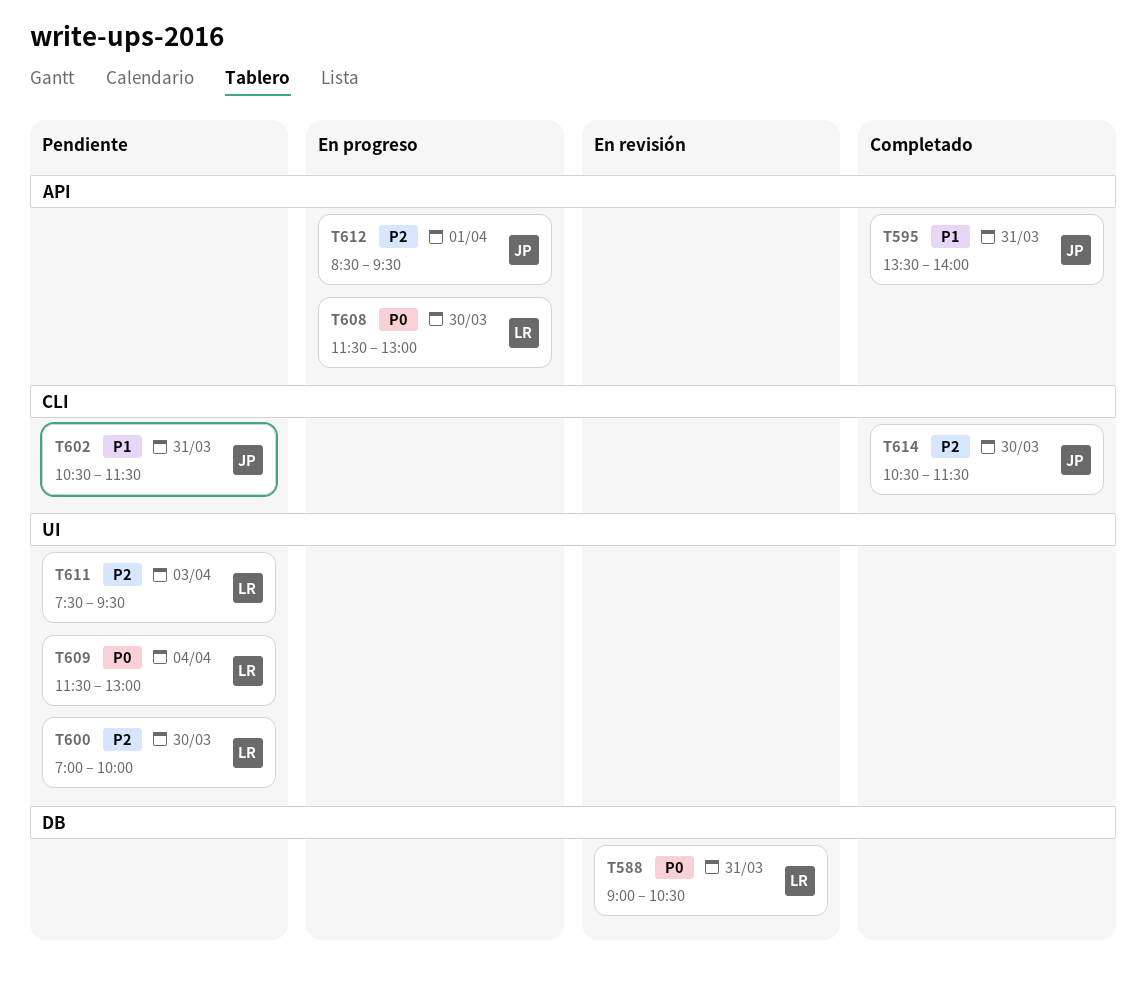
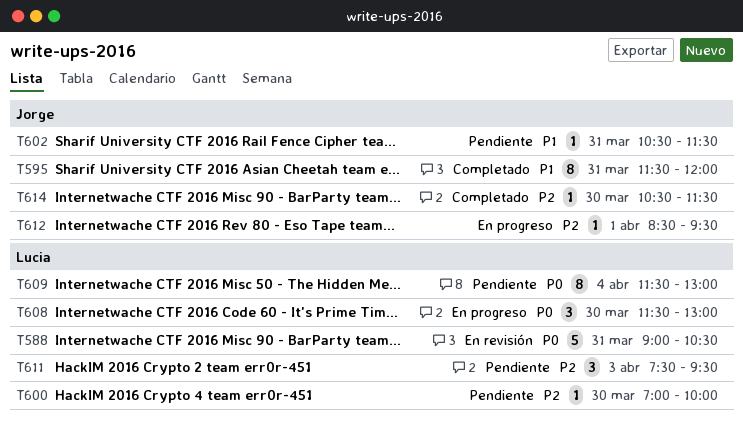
T595, begins: 13:30 -> 11:30
T595, ends: 14:00 -> 12:00

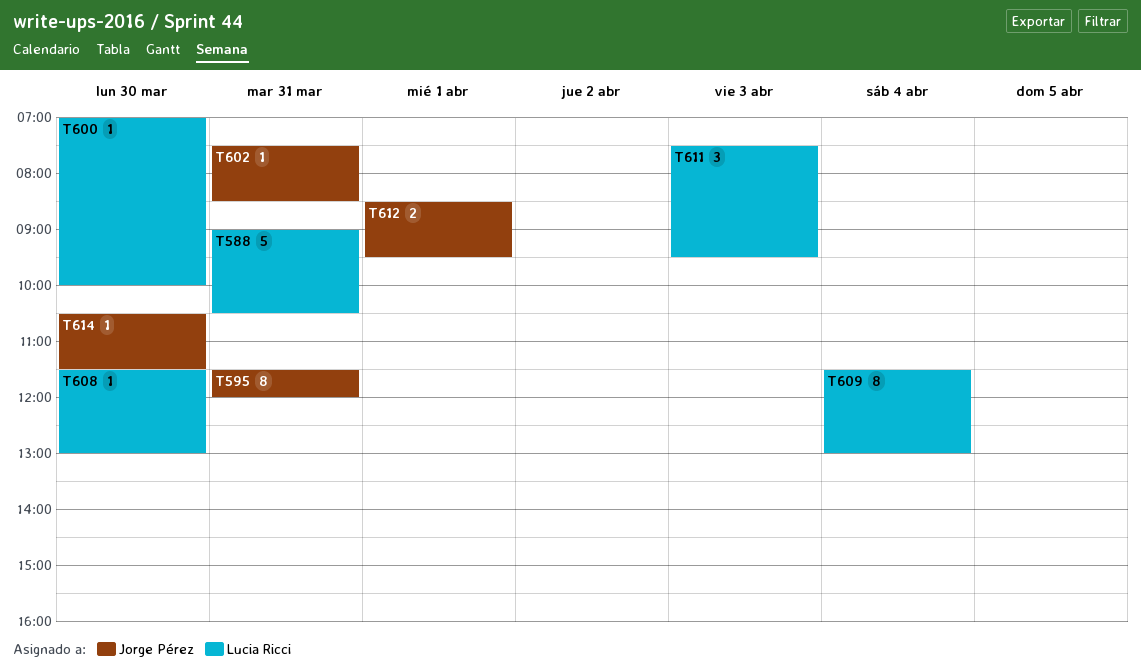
T602, begins: 10:30 -> 07:30
T602, ends: 11:30 -> 08:30
T608, estimate: 3 -> 1
T612, estimate: 1 -> 2

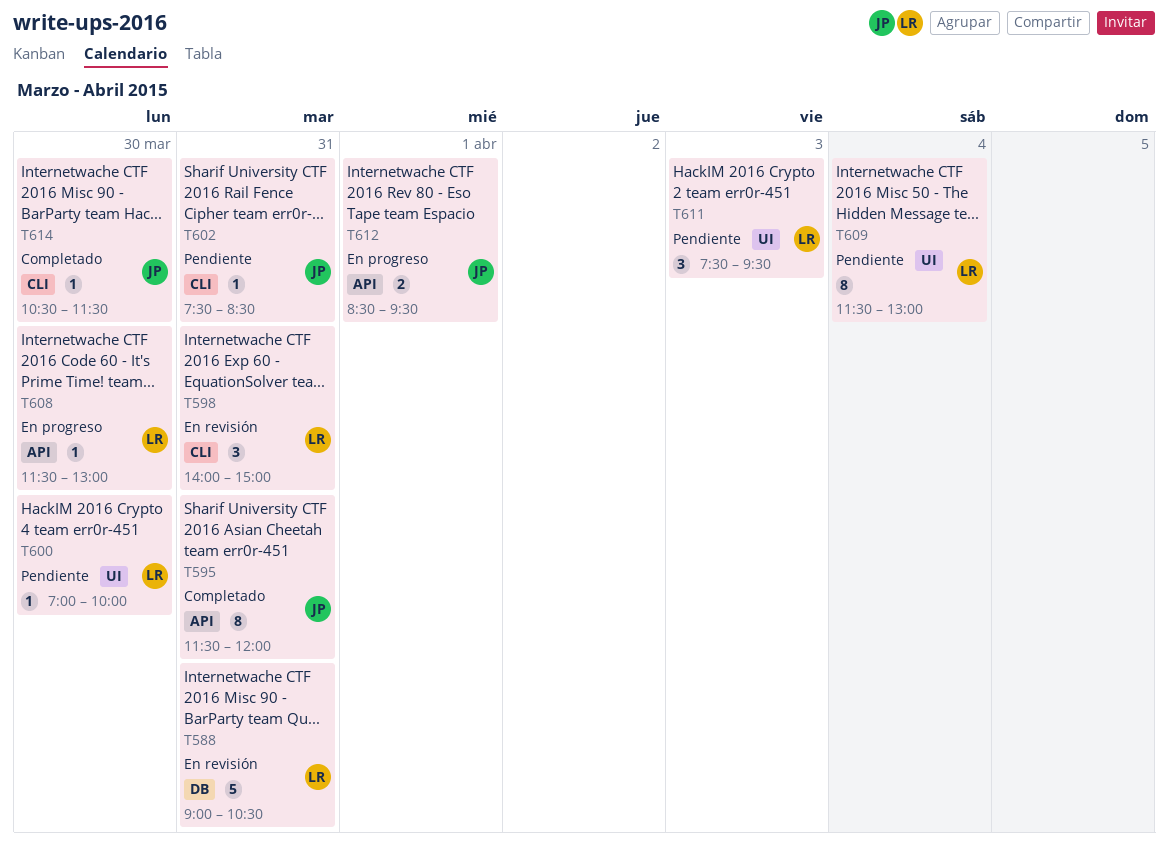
T598: none -> present

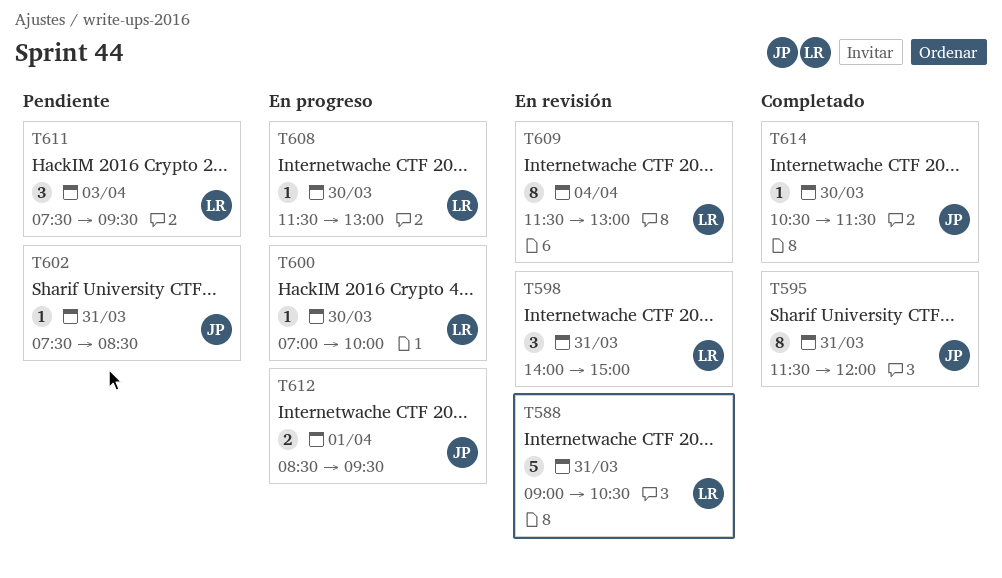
T600, status: Pendiente -> En progreso
T609, status: Pendiente -> En revisión

